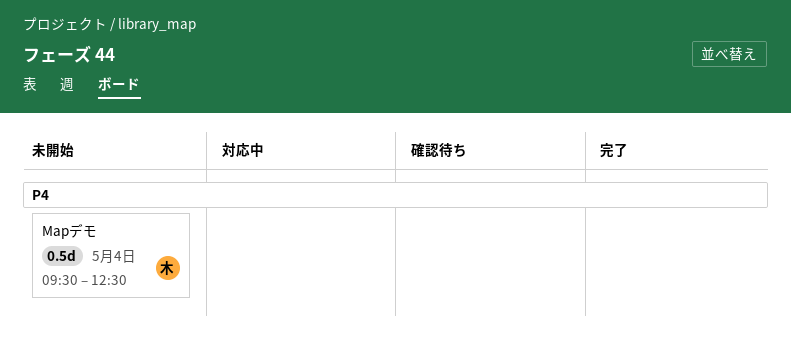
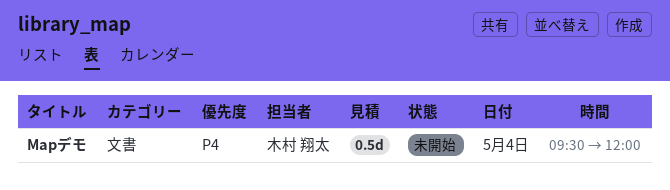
Mapデモ, ends: 12:30 -> 12:00

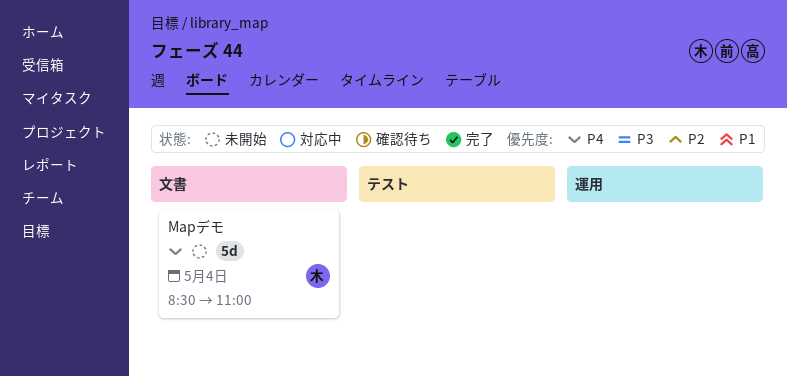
Mapデモ, estimate: 0.5d -> 5d
Mapデモ, begins: 09:30 -> 08:30
Mapデモ, ends: 12:00 -> 11:00

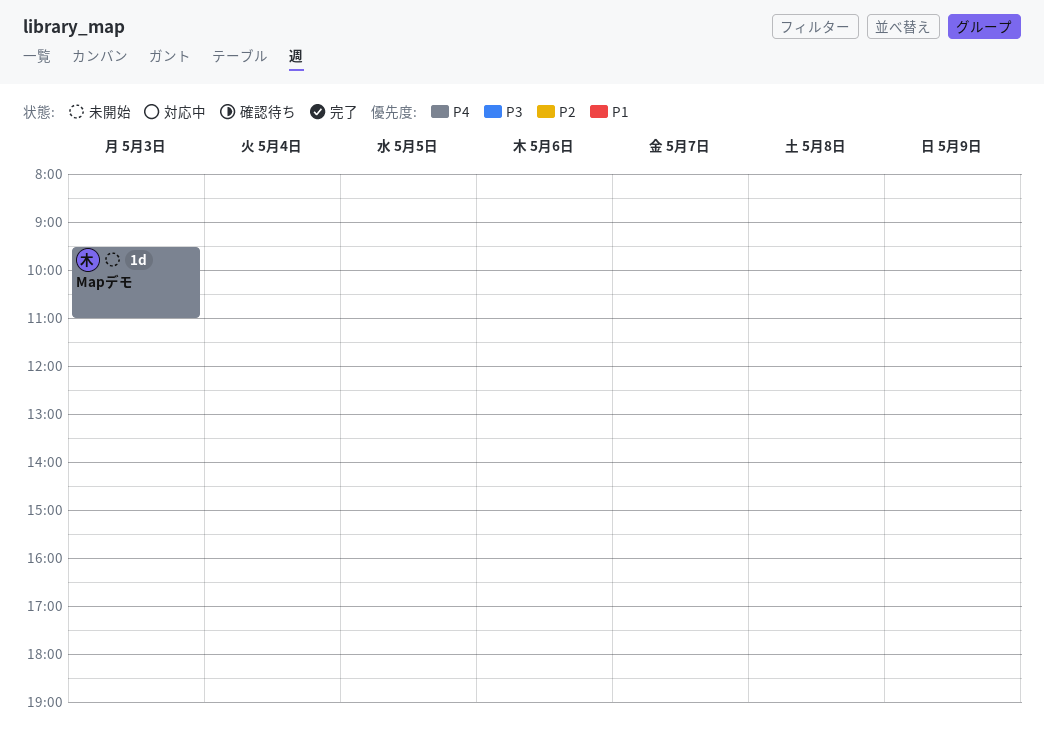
Mapデモ, estimate: 5d -> 1d
Mapデモ, day: May 4 -> May 3
Mapデモ, begins: 08:30 -> 09:30

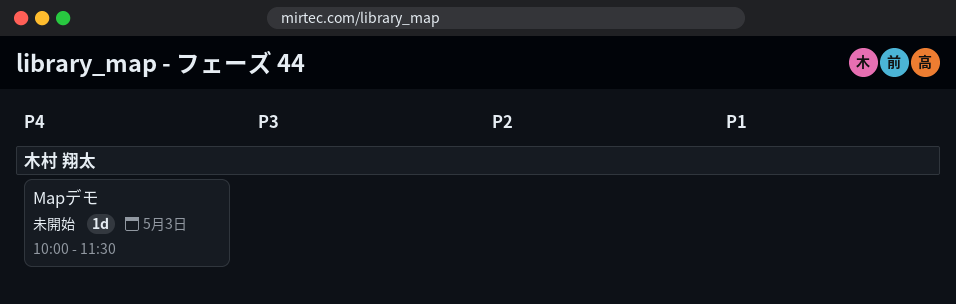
Mapデモ, begins: 09:30 -> 10:00
Mapデモ, ends: 11:00 -> 11:30

